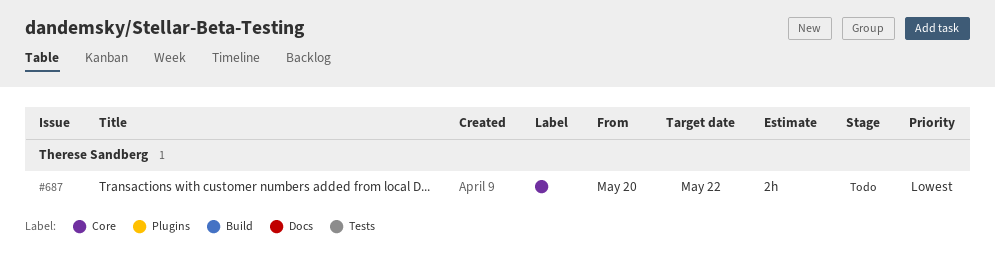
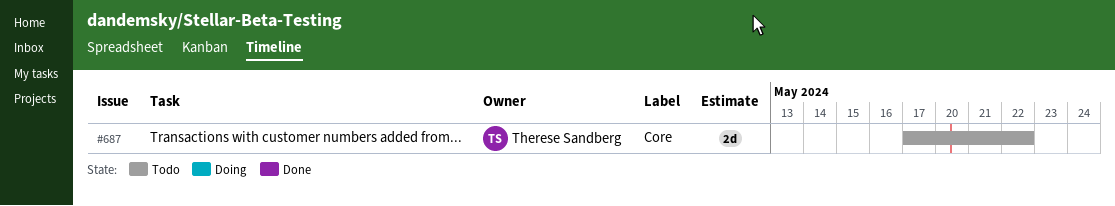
#687, estimate: 2h -> 2d
#687, start: May 20 -> May 17

